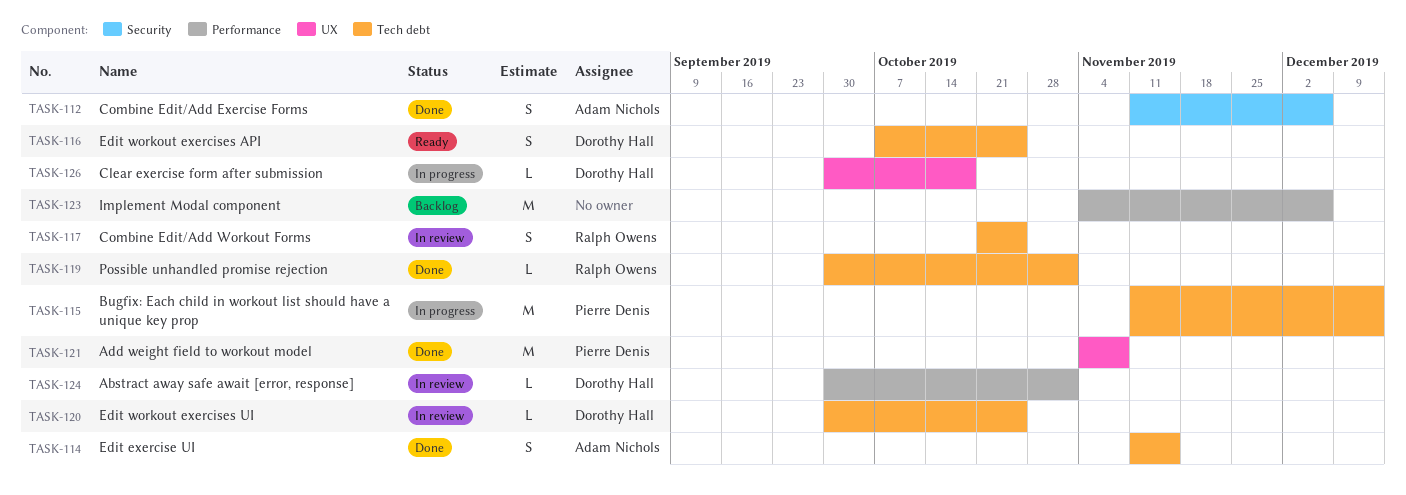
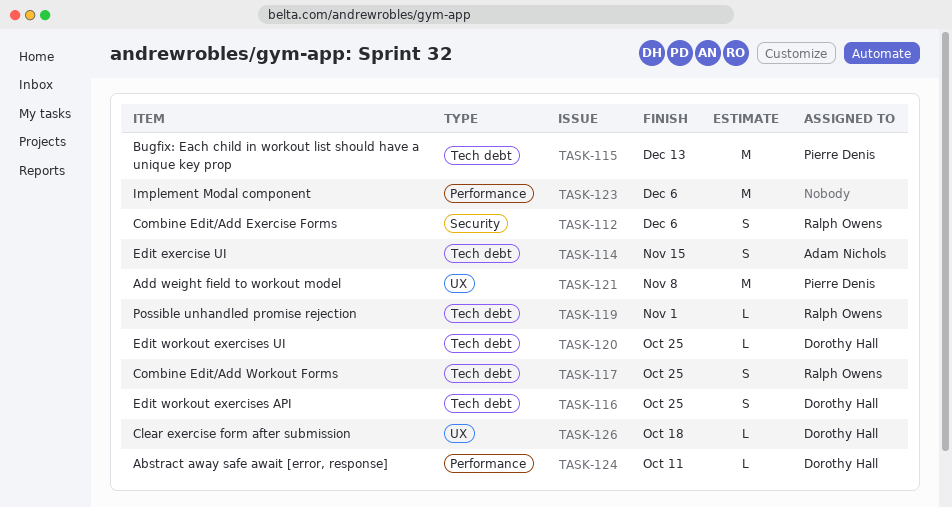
TASK-112, owner: Adam Nichols -> Ralph Owens
TASK-124, due: Nov 1 -> Oct 11

